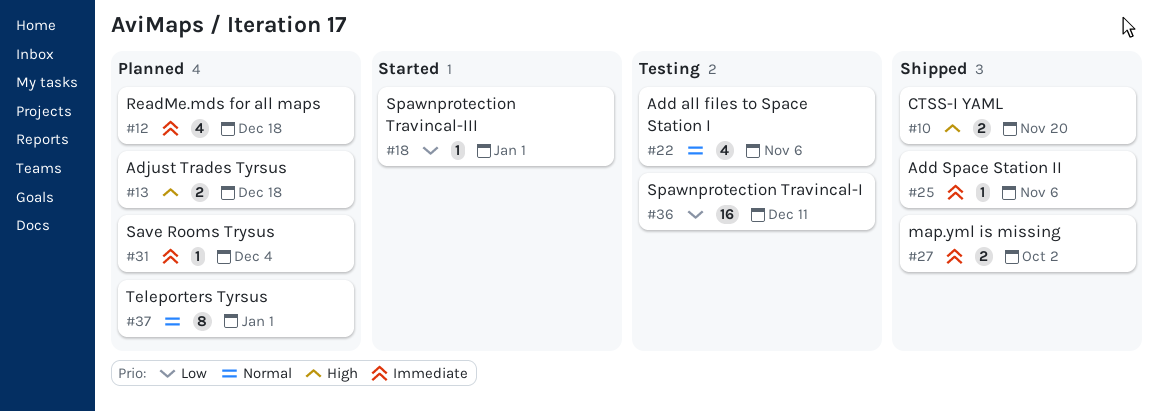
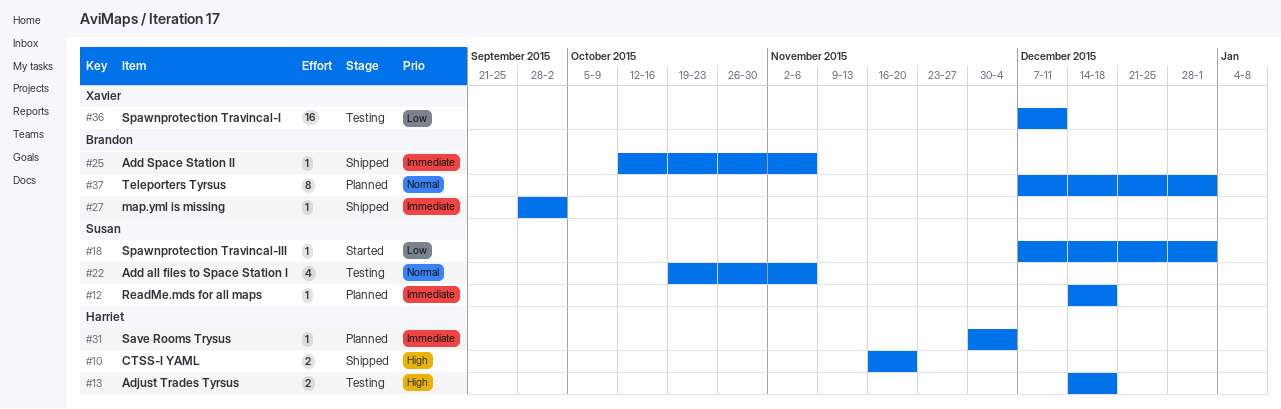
#12, estimate: 4 -> 1
#13, status: Planned -> Testing
#27, estimate: 2 -> 1

